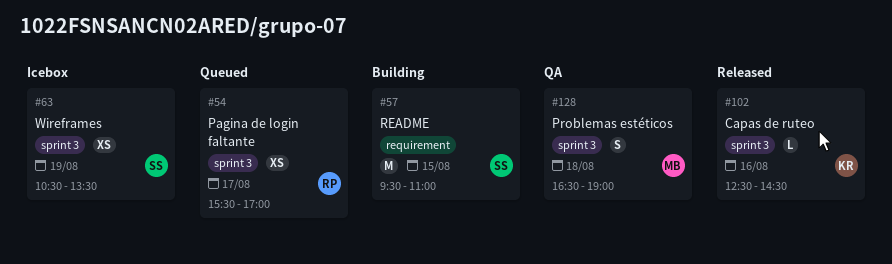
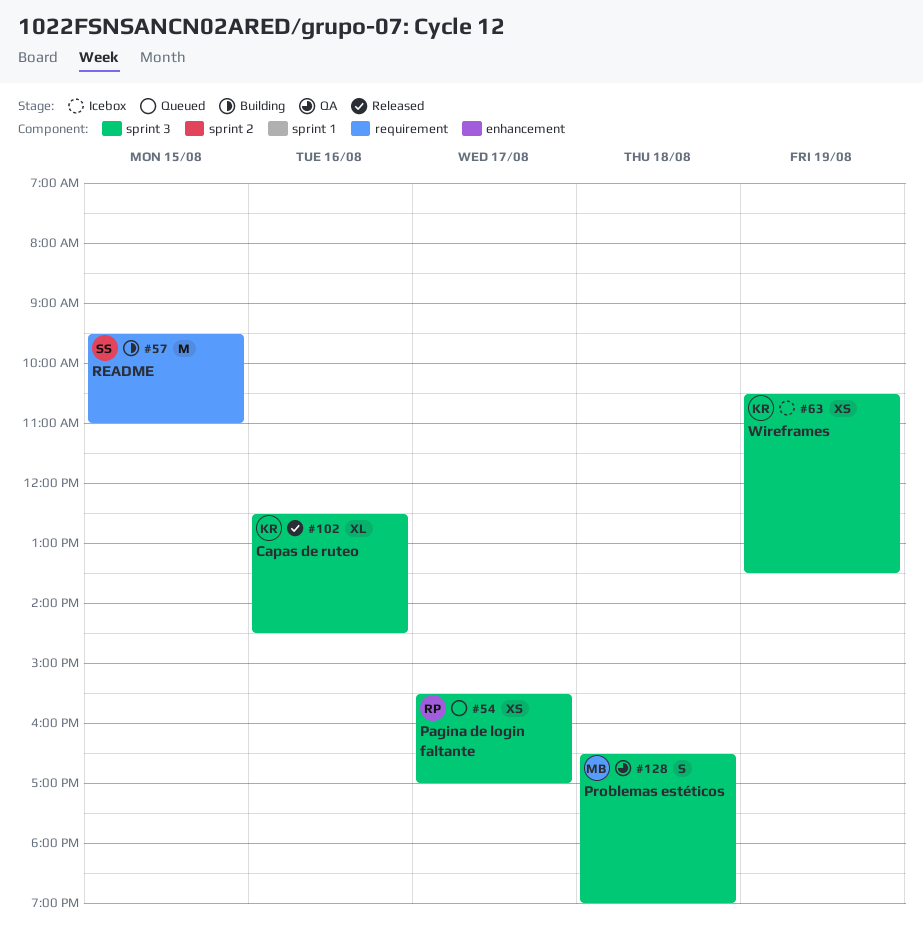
#63, owner: SS -> KR
#102, estimate: L -> XL

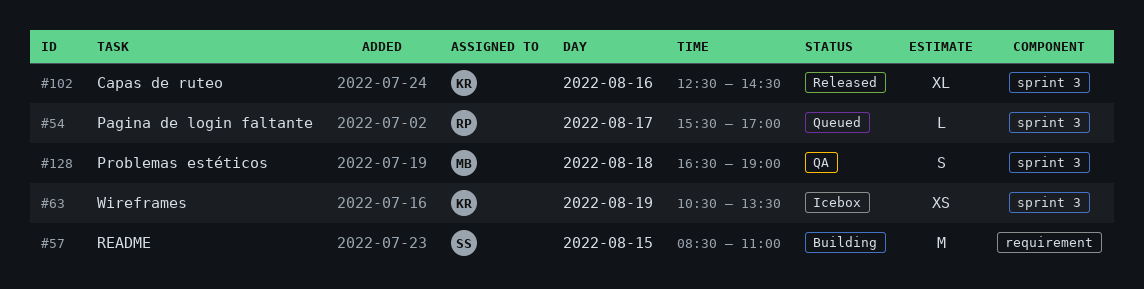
#54, estimate: XS -> L
#57, begins: 09:30 -> 08:30

